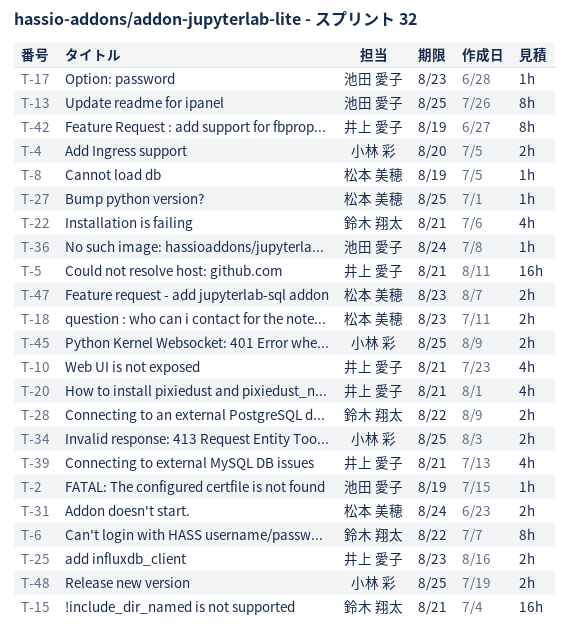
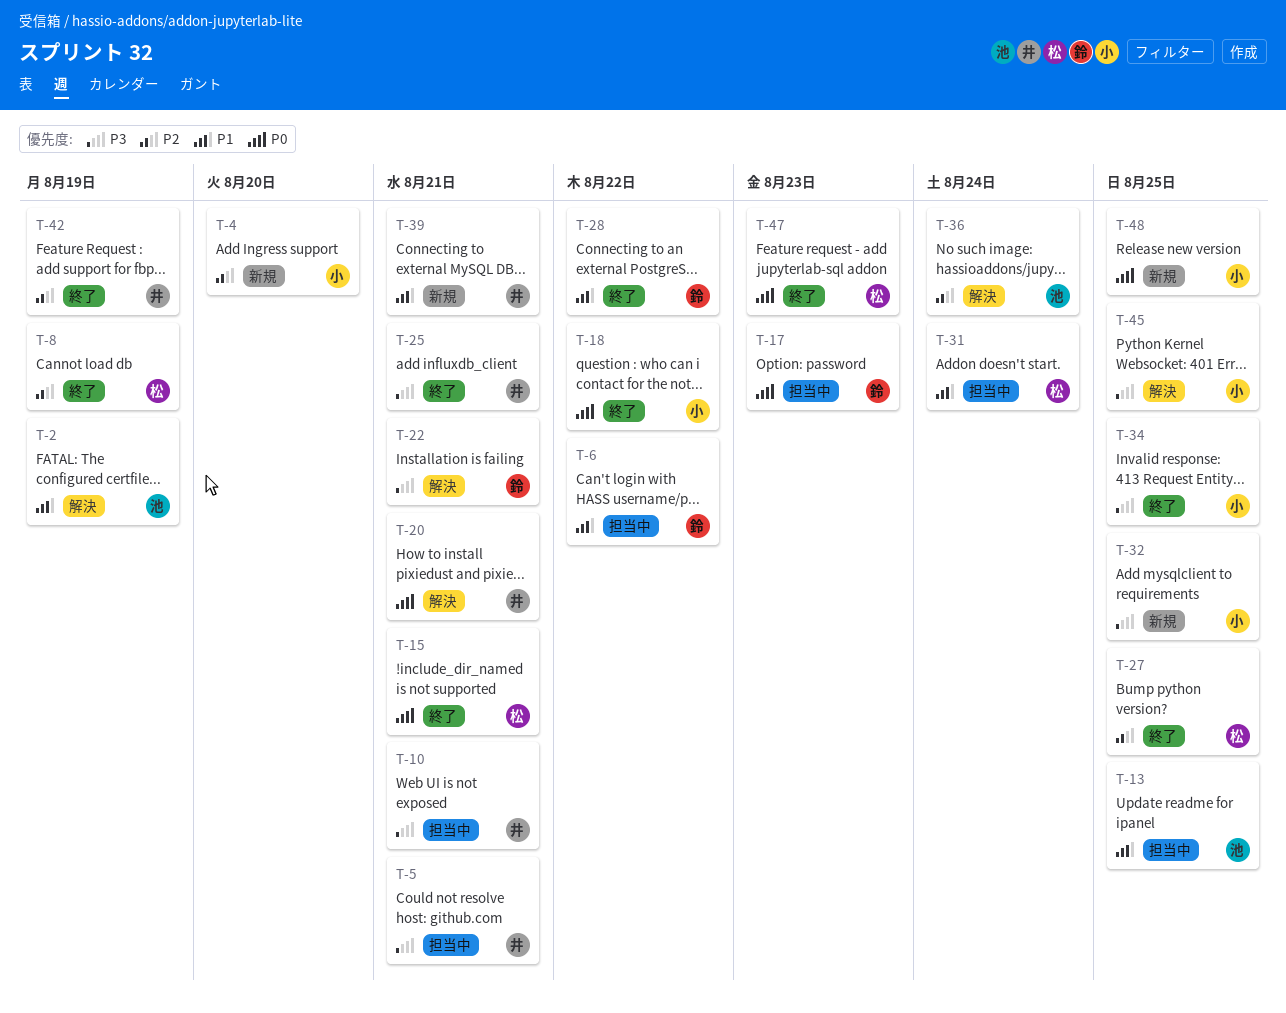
T-15, owner: 鈴木 翔太 -> 松本 美穂
T-17, owner: 池田 愛子 -> 鈴木 翔太
T-18, owner: 松本 美穂 -> 小林 彩
T-18, due: Aug 23 -> Aug 22
T-25, due: Aug 23 -> Aug 21
T-32: none -> present

